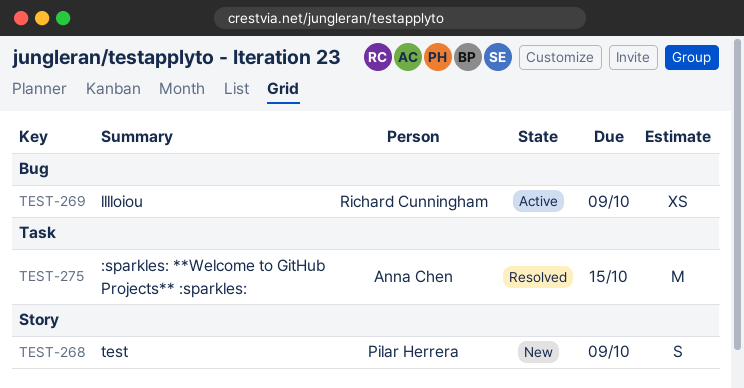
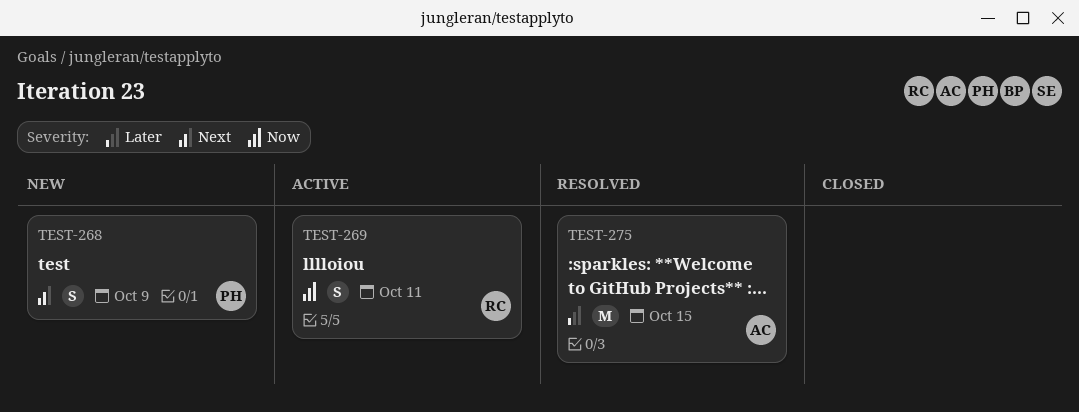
TEST-269, estimate: XS -> S
TEST-269, due: Oct 9 -> Oct 11

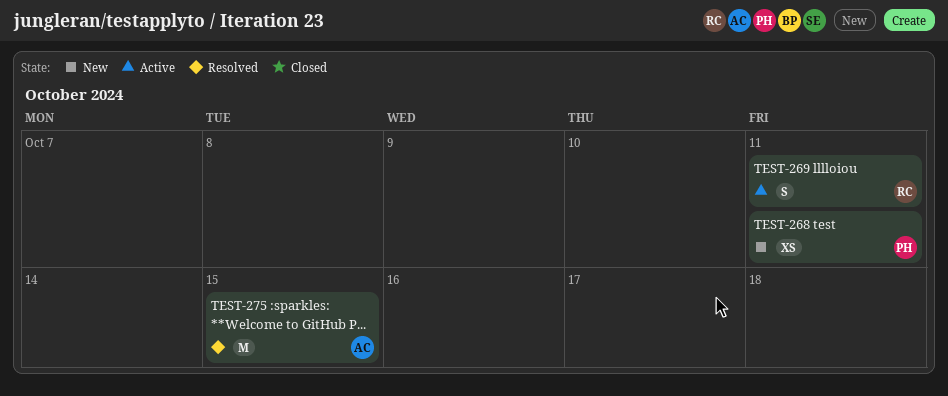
TEST-268, estimate: S -> XS
TEST-268, due: Oct 9 -> Oct 11

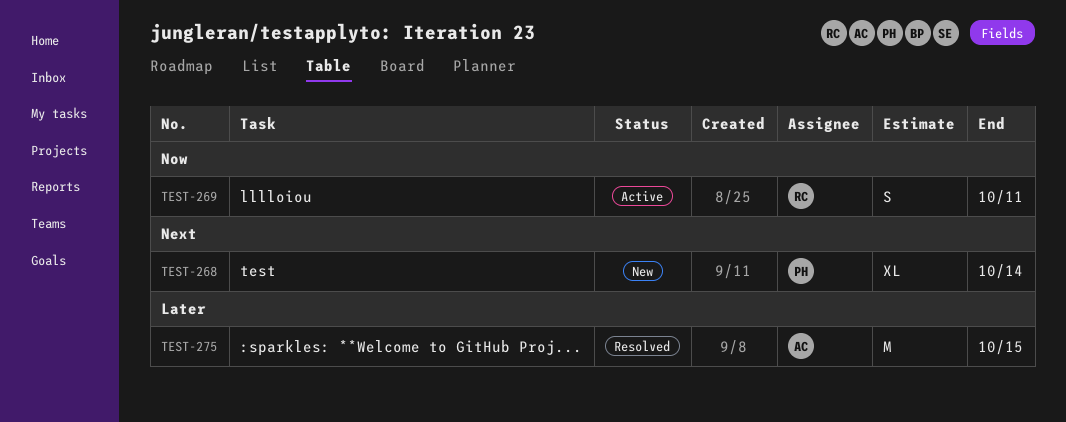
TEST-268, estimate: XS -> XL
TEST-268, due: Oct 11 -> Oct 14

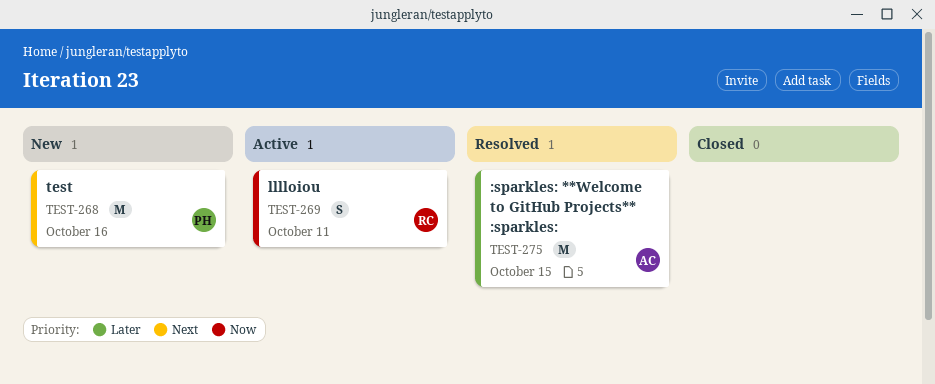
TEST-268, estimate: XL -> M
TEST-268, due: Oct 14 -> Oct 16

